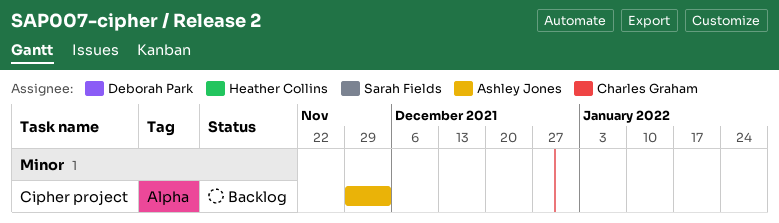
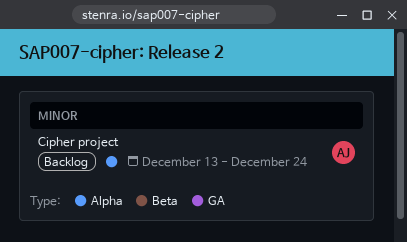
Cipher project, start: Nov 29 -> Dec 13
Cipher project, due: Dec 3 -> Dec 24

